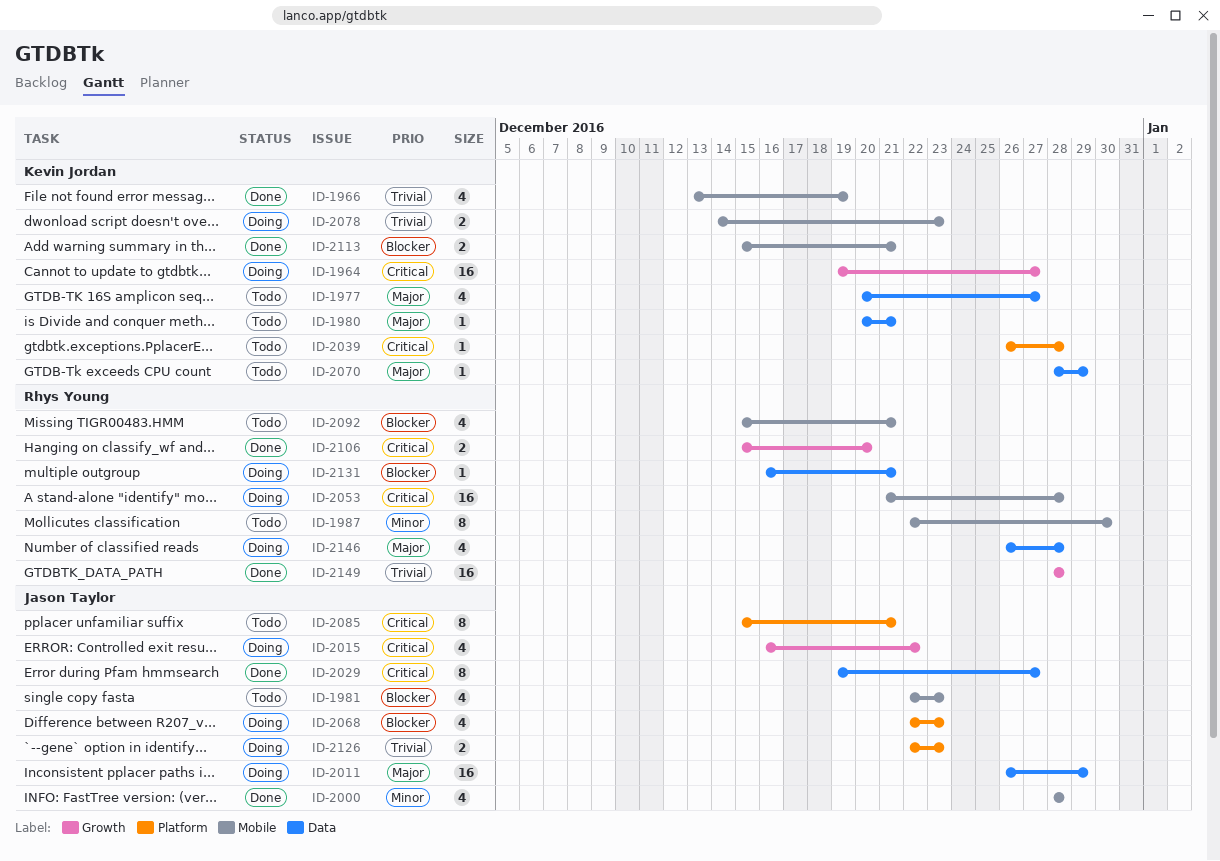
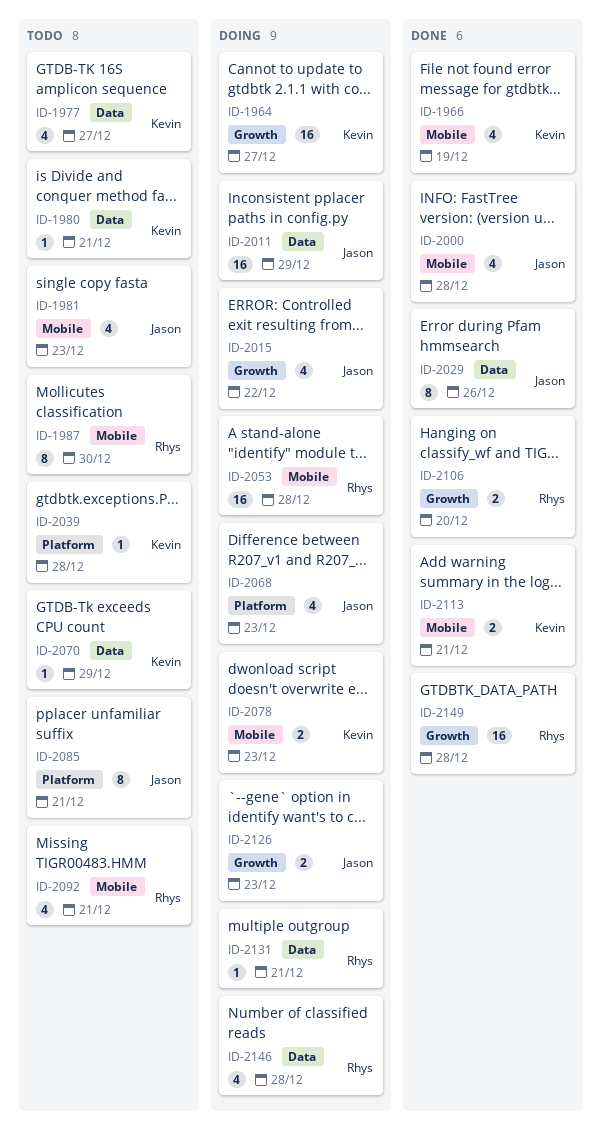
ID-2029, due: Dec 27 -> Dec 26
ID-2126, label: Platform -> Growth

